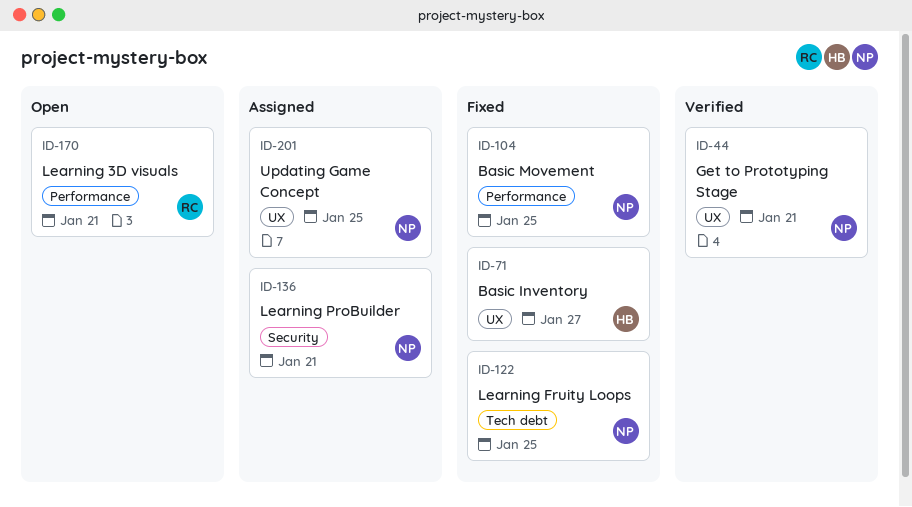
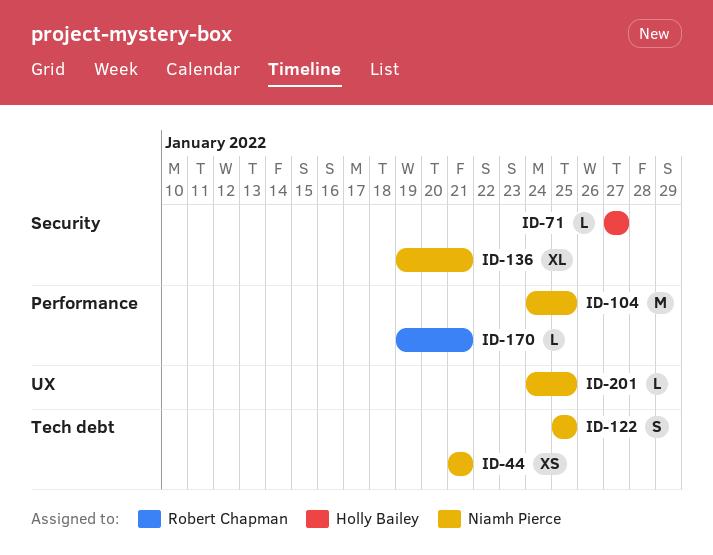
ID-44, label: UX -> Tech debt
ID-71, label: UX -> Security

